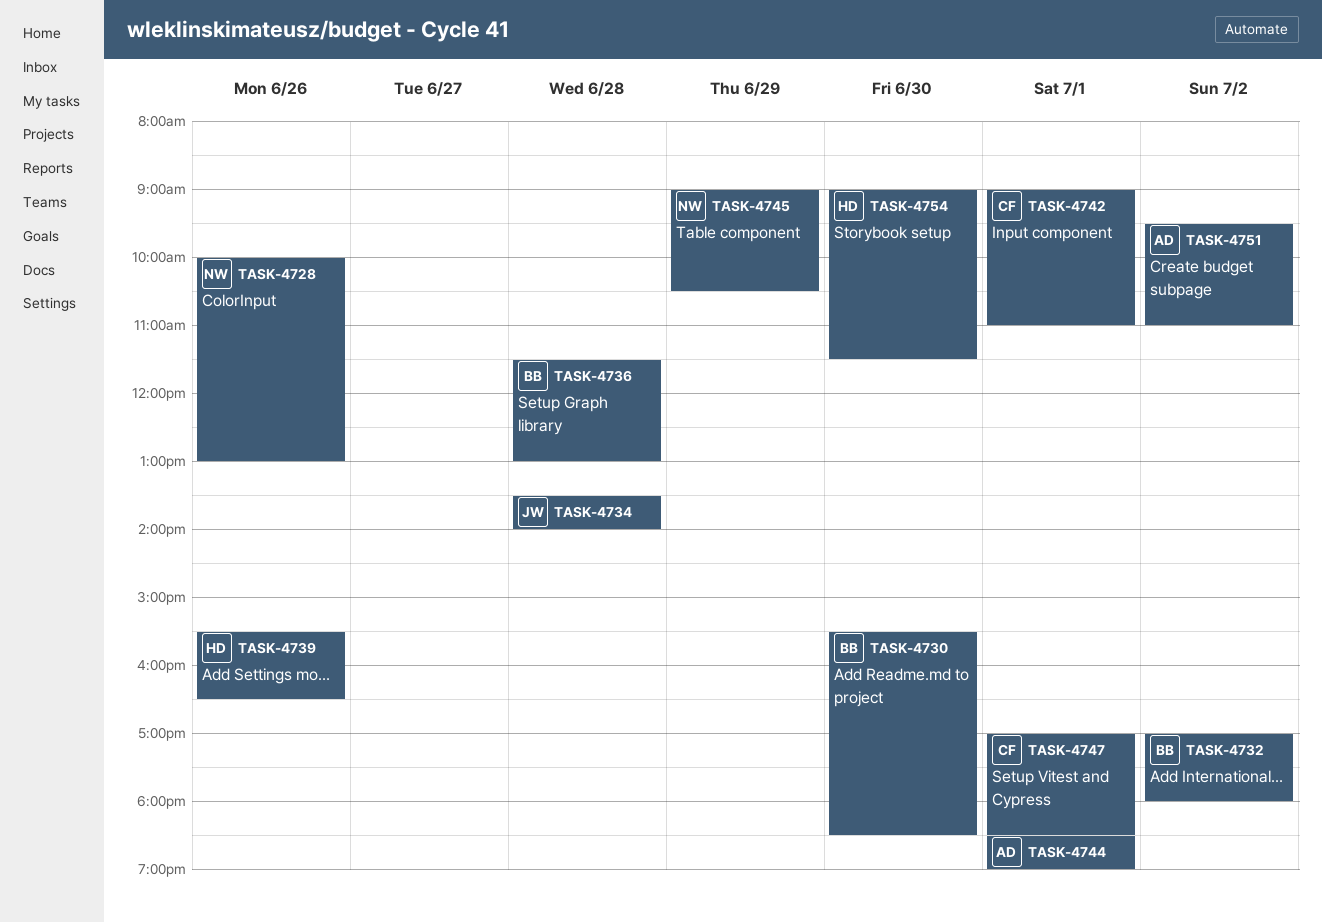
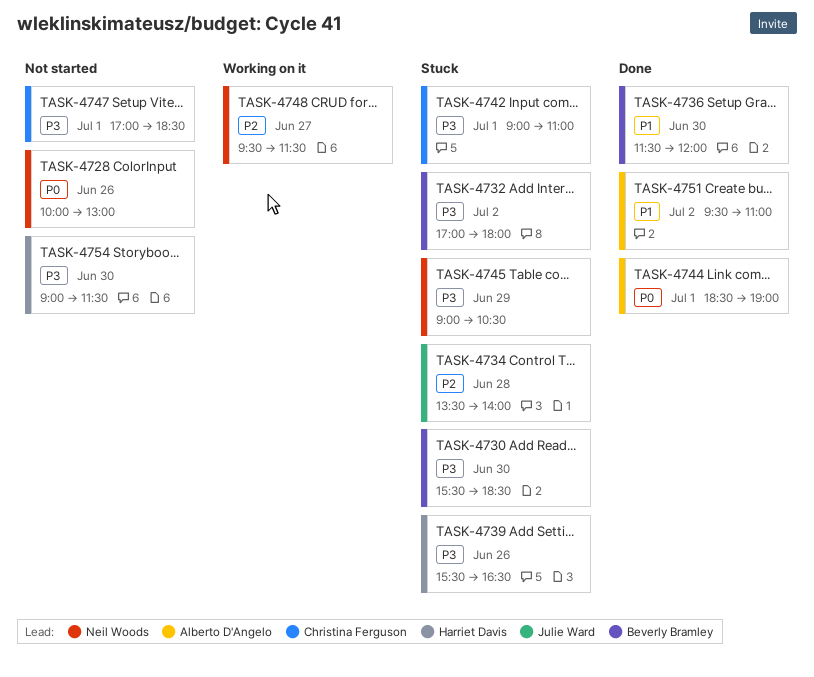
TASK-4736, day: Jun 28 -> Jun 30
TASK-4736, ends: 13:00 -> 12:00
TASK-4748: none -> present

